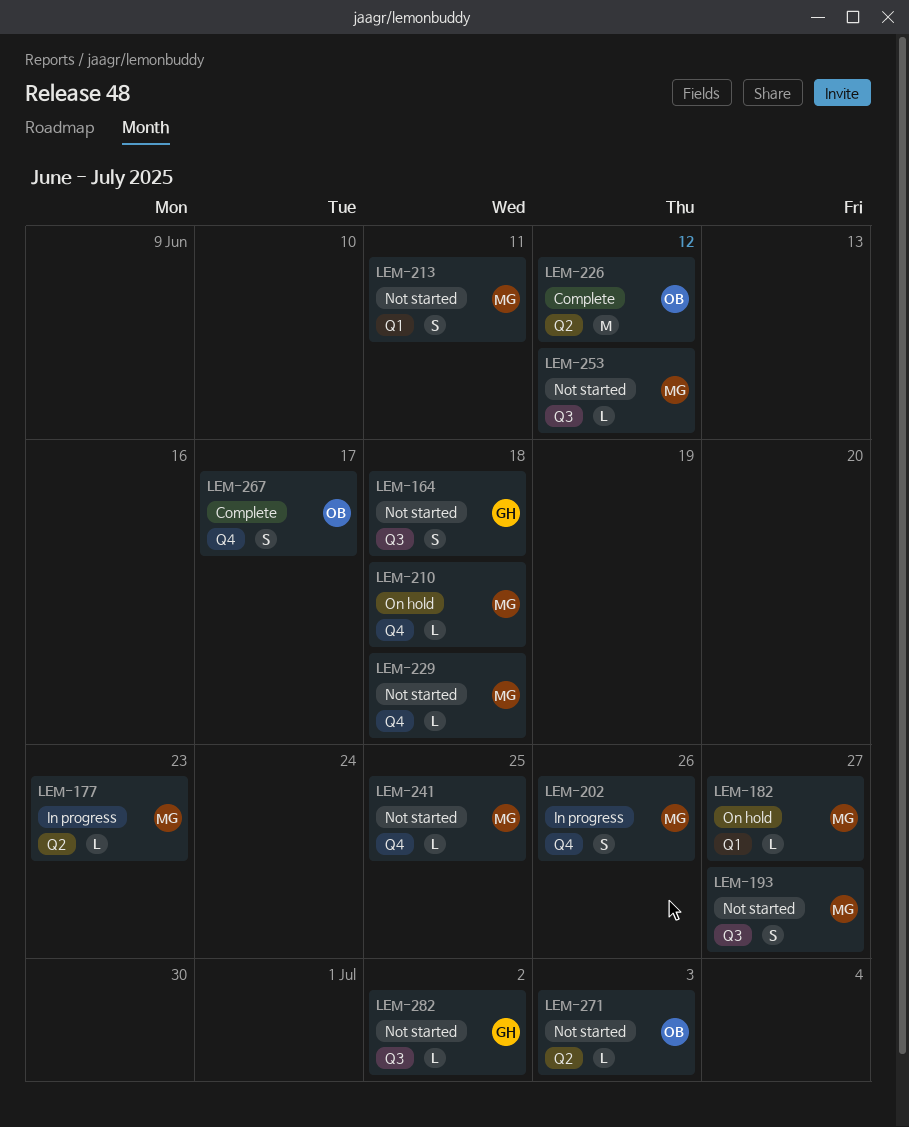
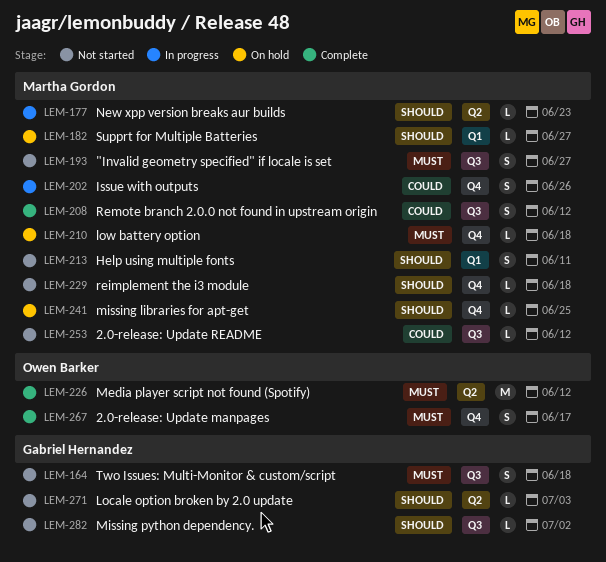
LEM-208: none -> present
LEM-241, status: Not started -> On hold
LEM-271, owner: Owen Barker -> Gabriel Hernandez

